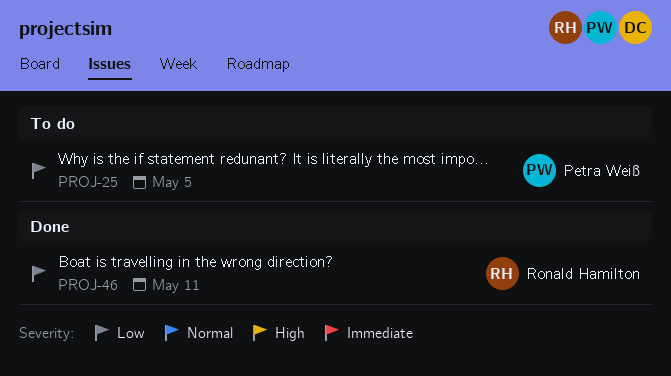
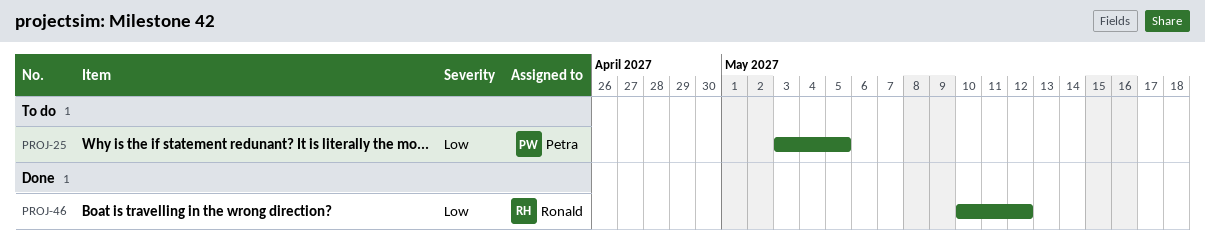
PROJ-46, due: May 11 -> May 12

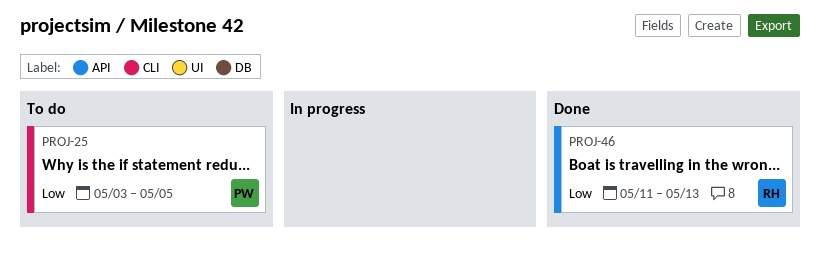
PROJ-46, start: May 10 -> May 11
PROJ-46, due: May 12 -> May 13

